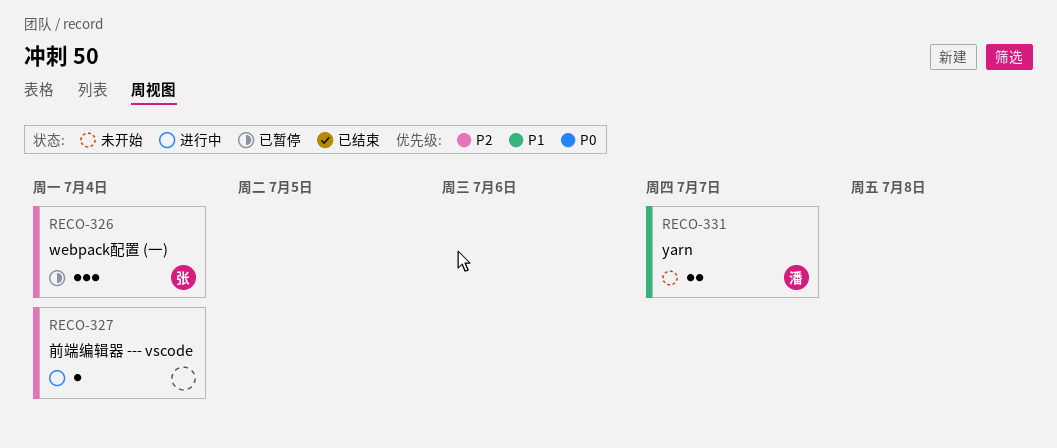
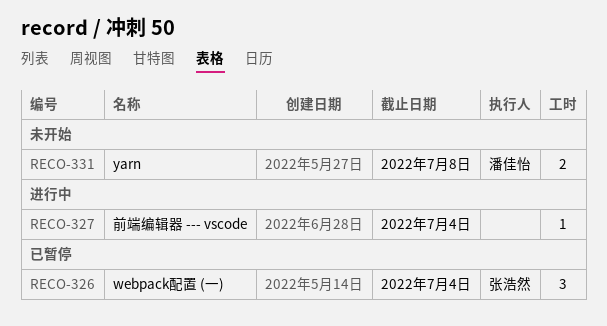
RECO-331, due: Jul 7 -> Jul 8

